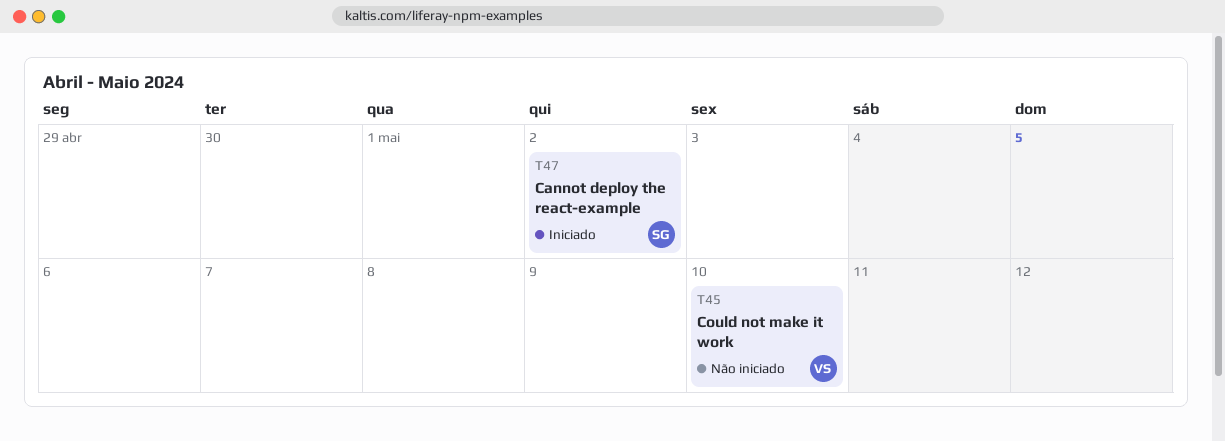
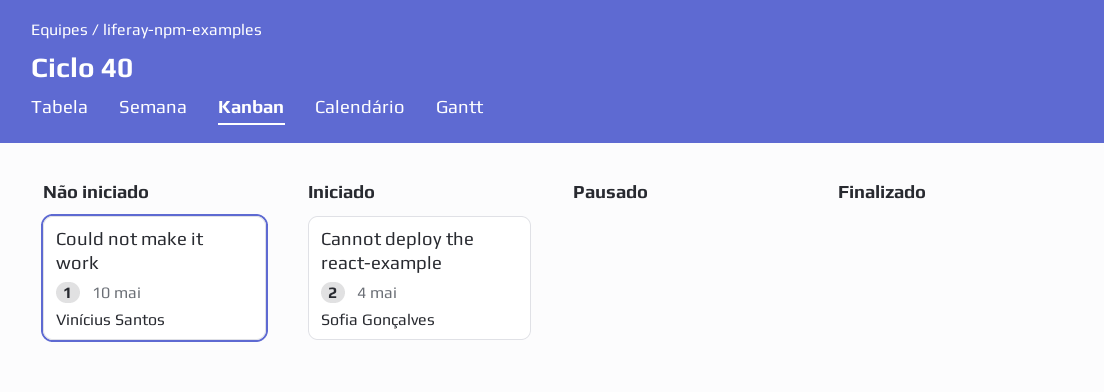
Cannot deploy the react-example, due: May 2 -> May 4

